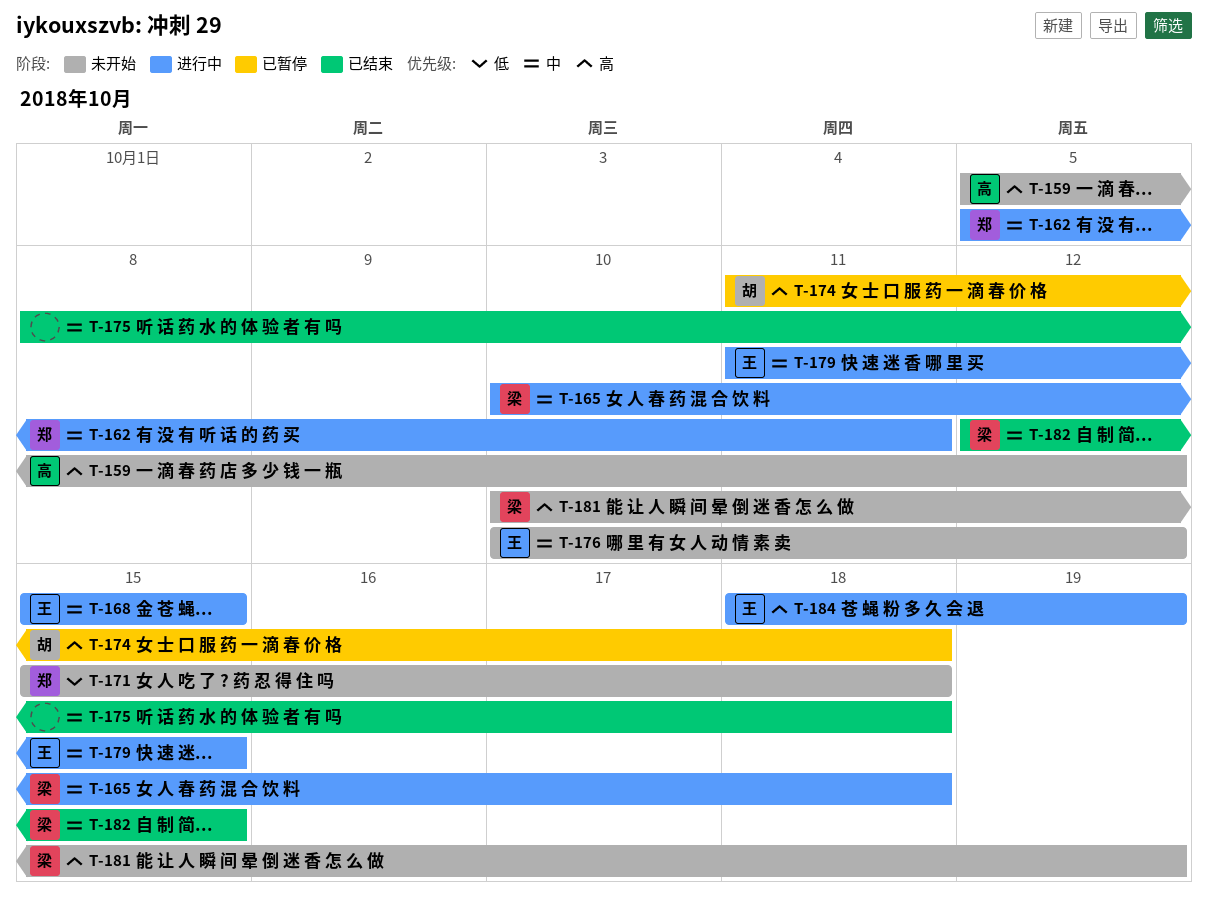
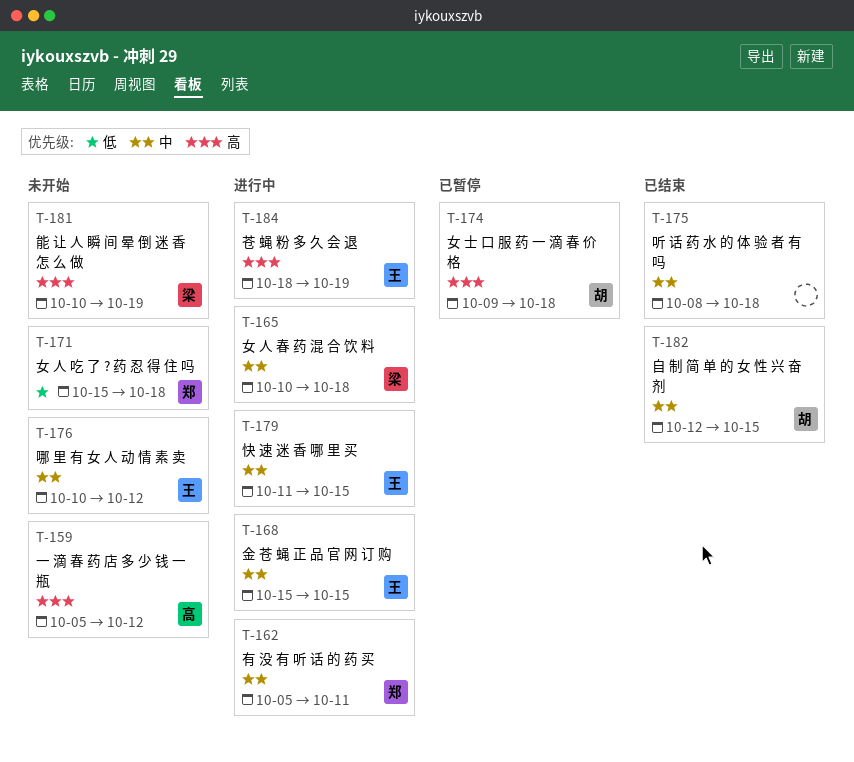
T-174, start: Oct 11 -> Oct 9
T-182, owner: 梁 -> 胡

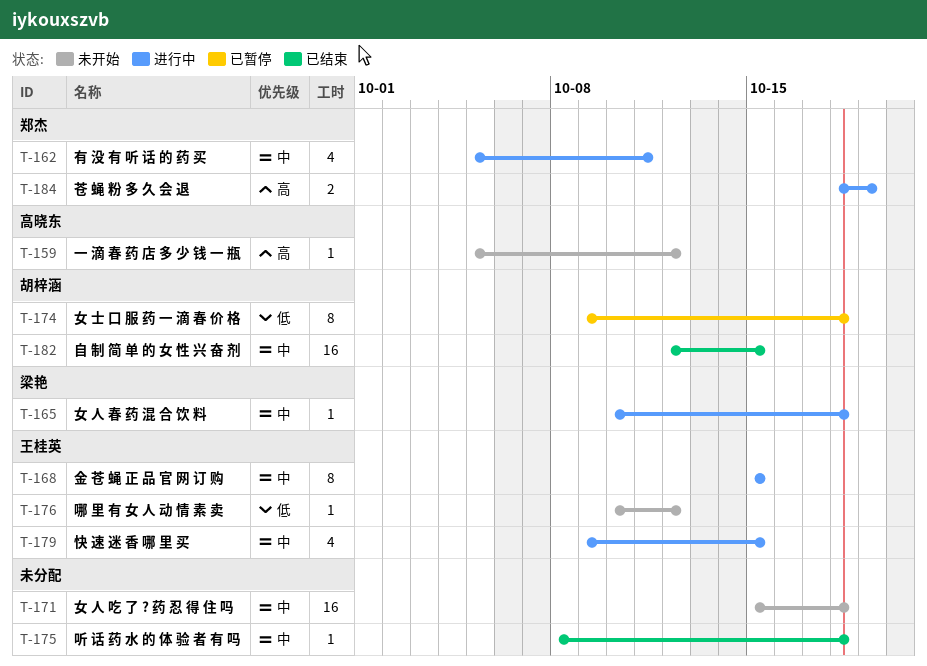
T-171, owner: 郑杰 -> none
T-171, priority: 低 -> 中
T-174, priority: 高 -> 低
T-176, priority: 中 -> 低
T-179, start: Oct 11 -> Oct 9
T-181: present -> none
T-184, owner: 王桂英 -> 郑杰

